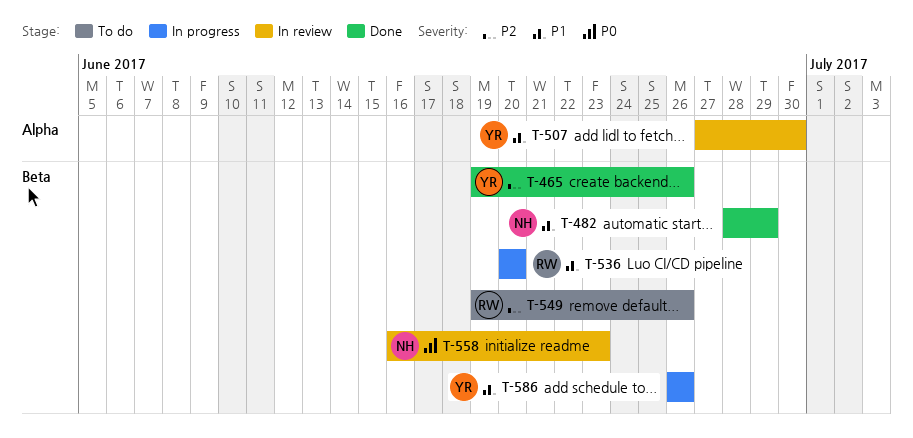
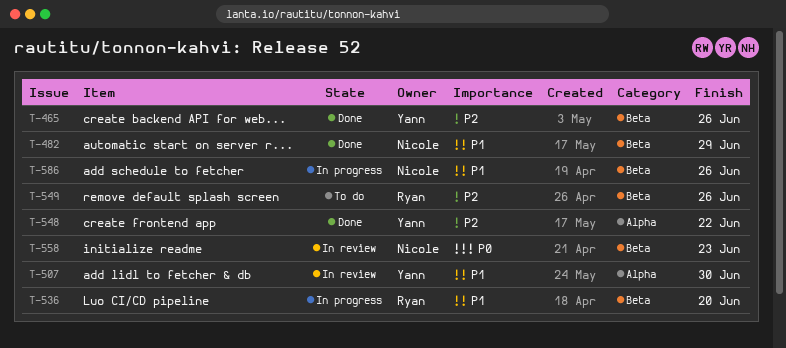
T-548: none -> present
T-586, owner: Yann -> Nicole

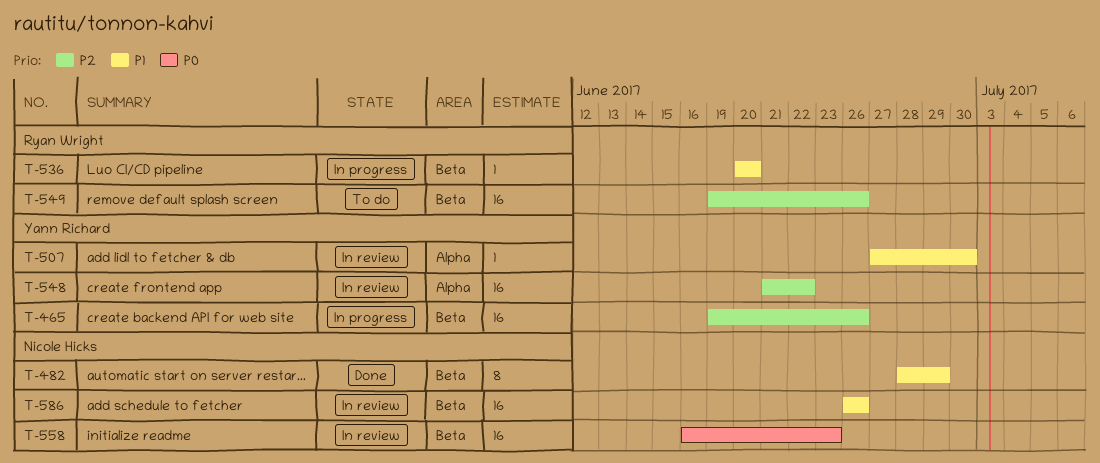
T-465, status: Done -> In progress
T-548, status: Done -> In review
T-586, status: In progress -> In review

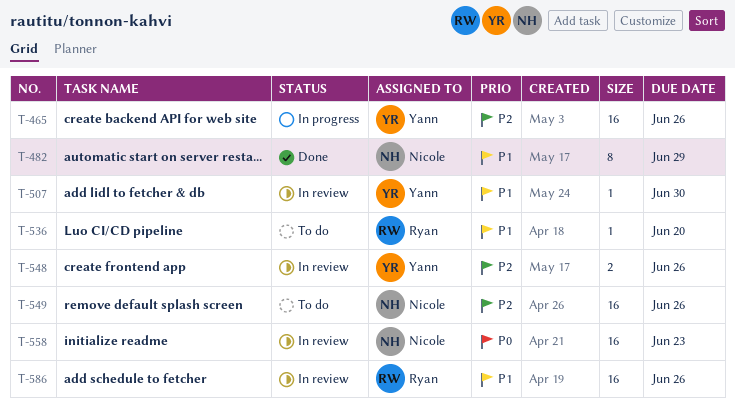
T-536, status: In progress -> To do
T-548, estimate: 16 -> 2
T-548, due: Jun 22 -> Jun 26
T-549, owner: Ryan Wright -> Nicole Hicks
T-586, owner: Nicole Hicks -> Ryan Wright

